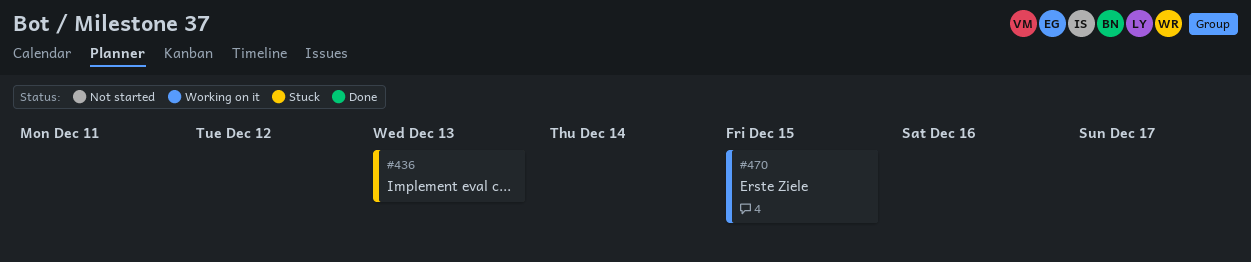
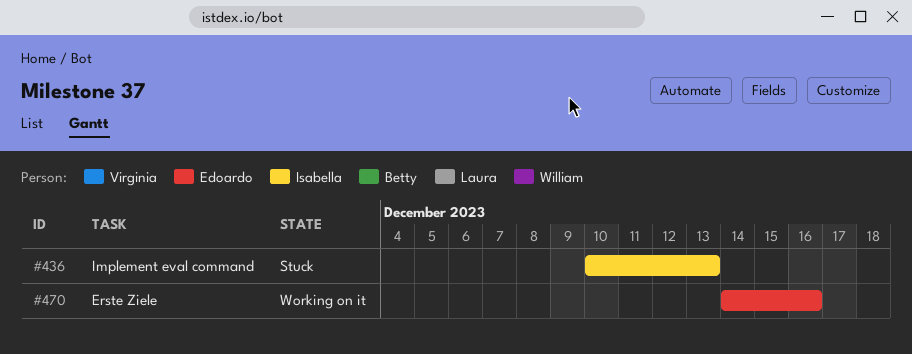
#470, due: Dec 15 -> Dec 16

